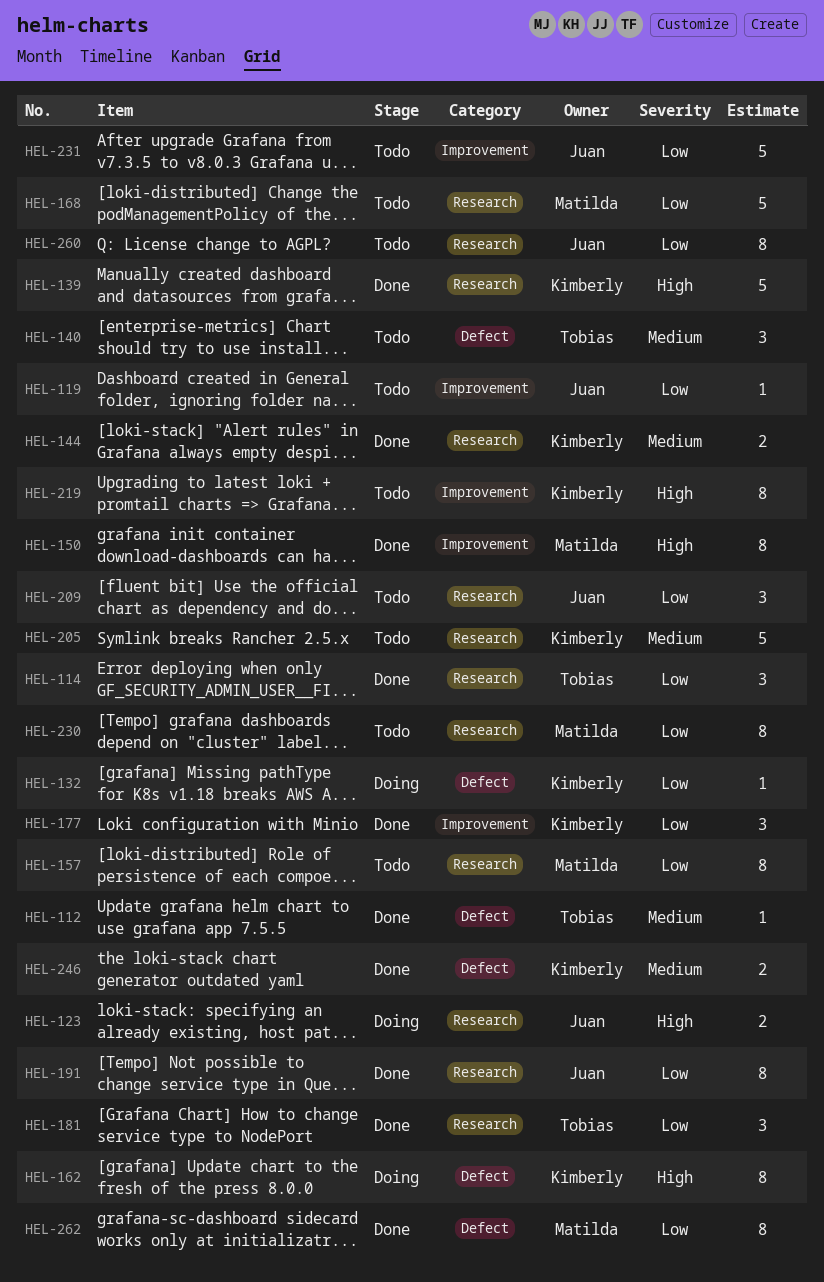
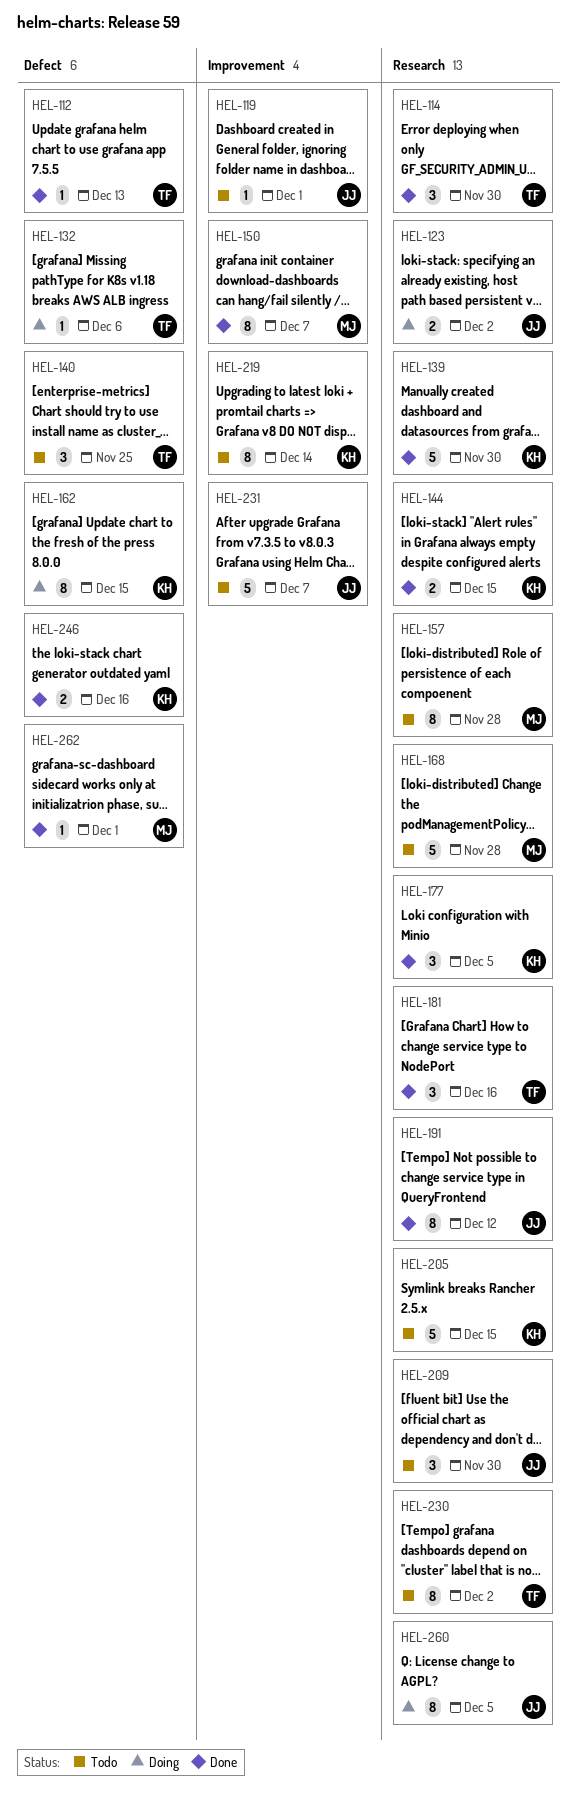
HEL-132, owner: Kimberly -> Tobias
HEL-177, label: Improvement -> Research
HEL-230, owner: Matilda -> Tobias
HEL-260, status: Todo -> Doing
HEL-262, estimate: 8 -> 1

